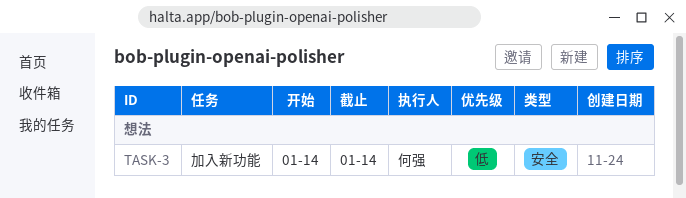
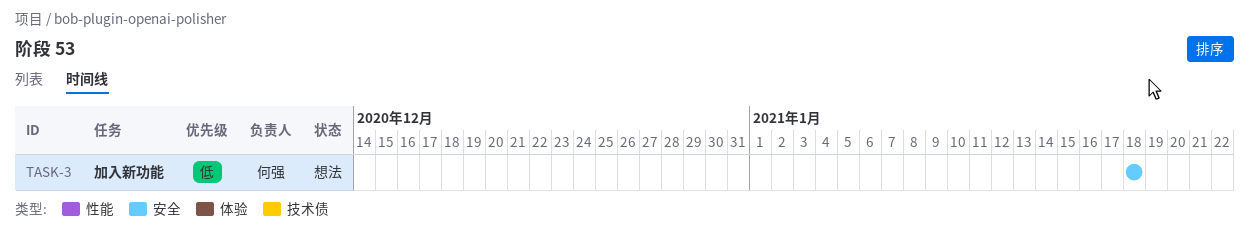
TASK-3, start: Jan 14 -> Jan 18
TASK-3, due: Jan 14 -> Jan 18

